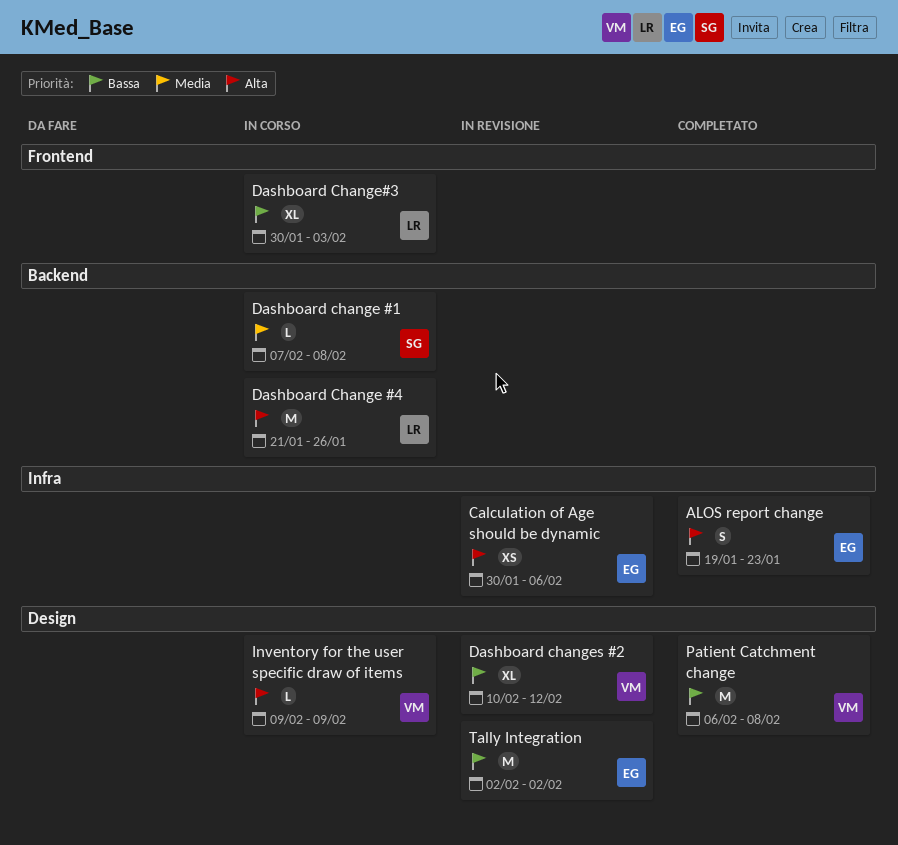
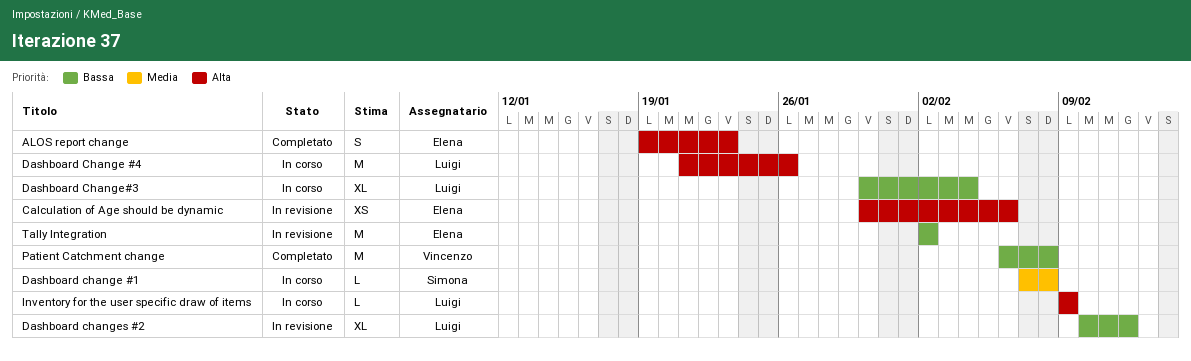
Dashboard Change#3, due: Feb 3 -> Feb 4
Dashboard changes #2, owner: Vincenzo -> Luigi
Inventory for the user specific draw of items, owner: Vincenzo -> Luigi

